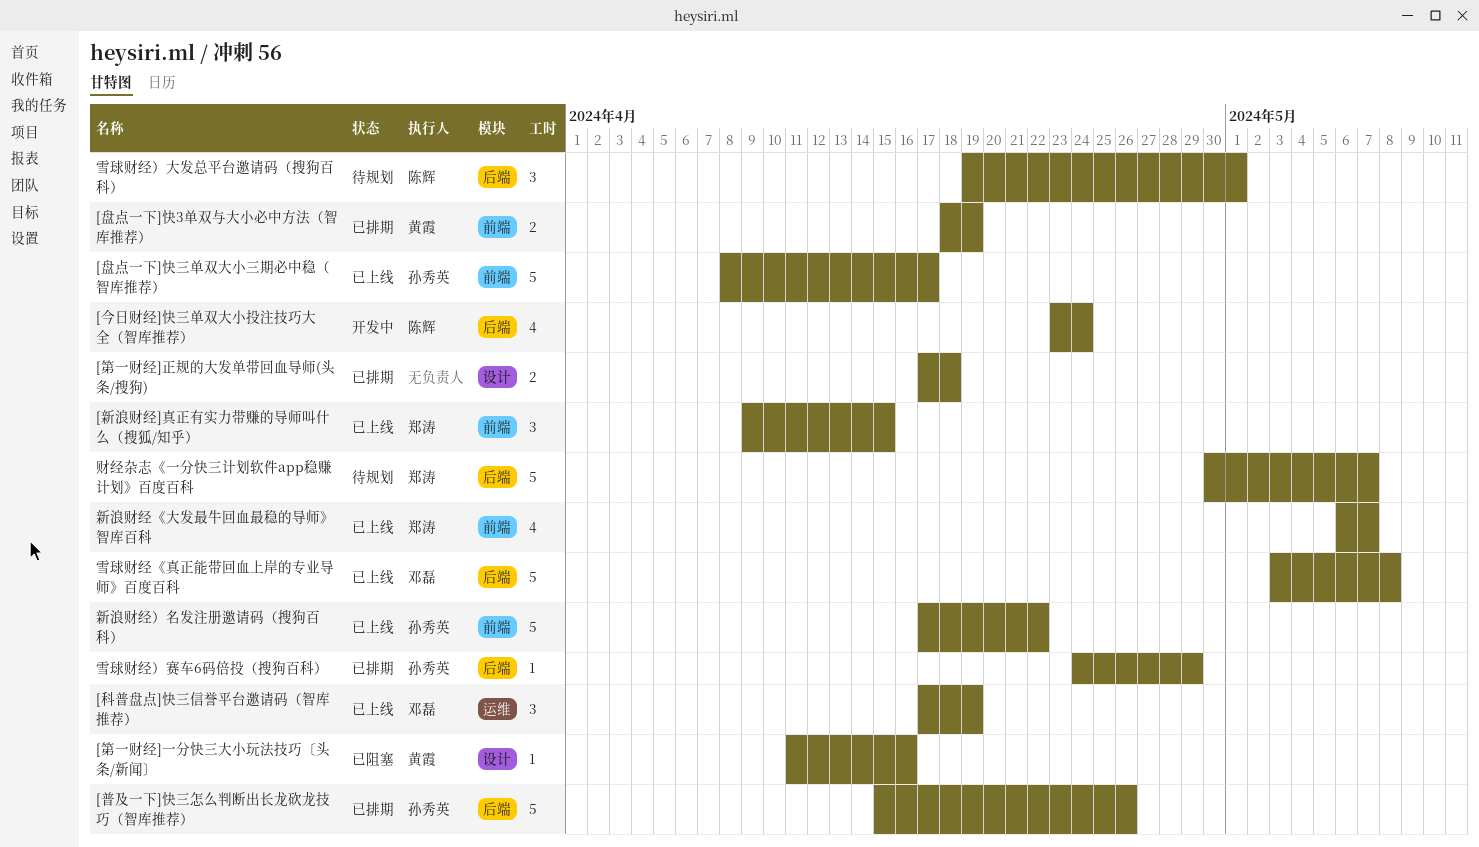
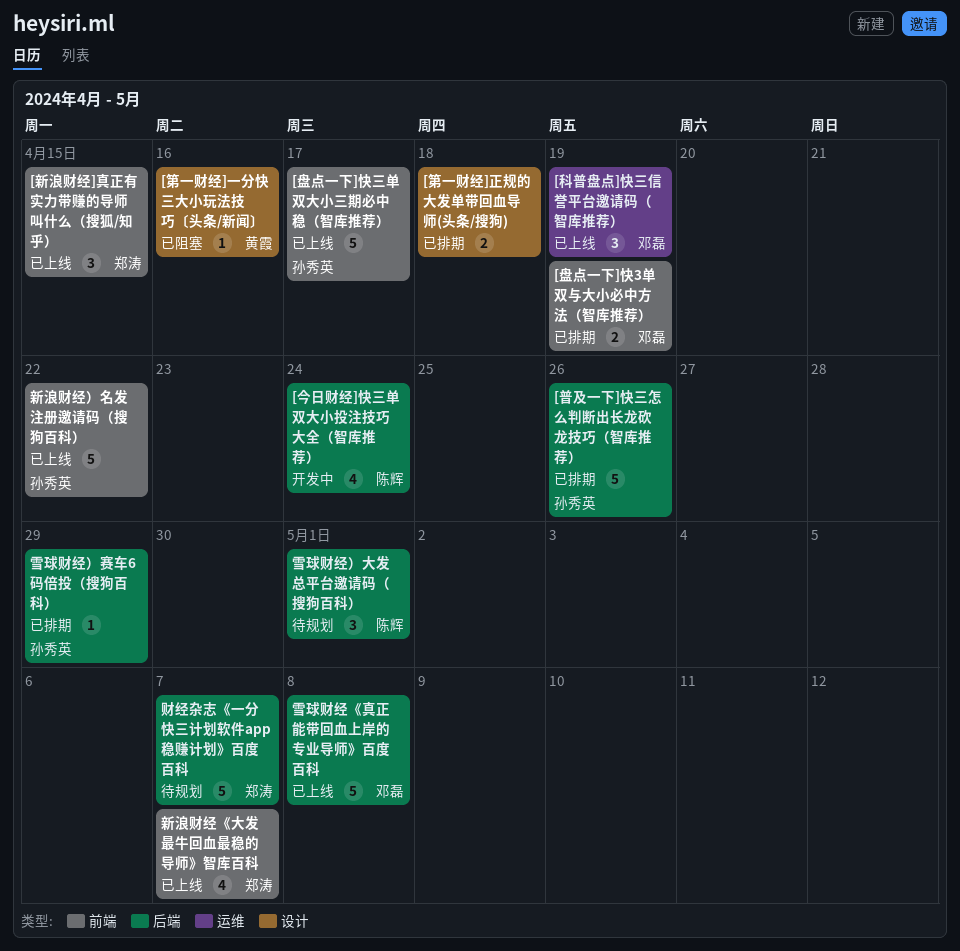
[盘点一下]快3单双与大小必中方法（智库推荐）, owner: 黄霞 -> 邓磊

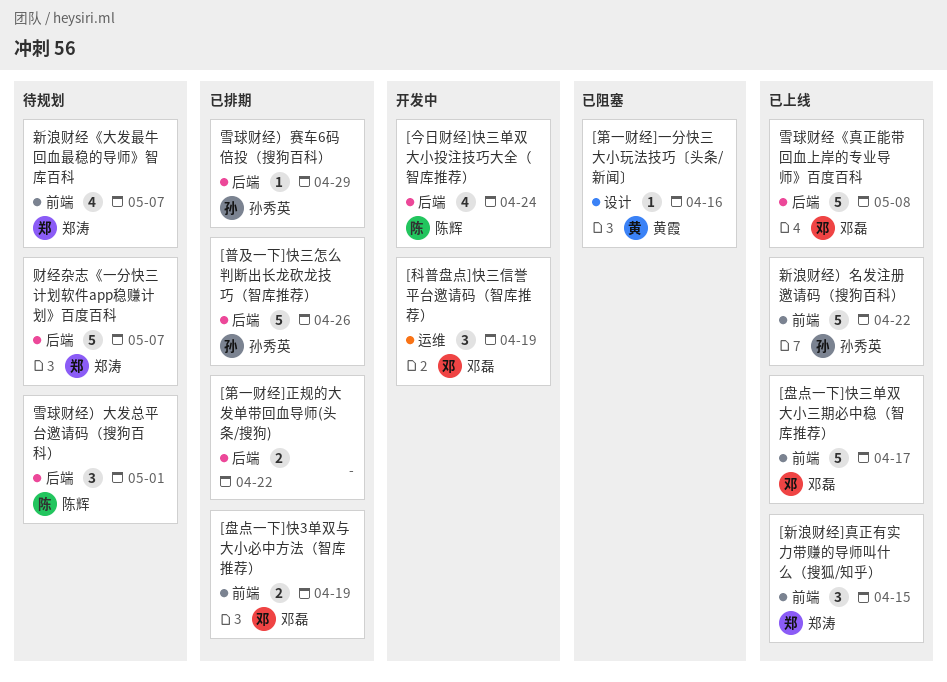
[盘点一下]快三单双大小三期必中稳（智库推荐）, owner: 孙秀英 -> 邓磊
[科普盘点]快三信誉平台邀请码（智库推荐）, status: 已上线 -> 开发中
[第一财经]正规的大发单带回血导师(头条/搜狗), label: 设计 -> 后端
[第一财经]正规的大发单带回血导师(头条/搜狗), due: Apr 18 -> Apr 22
新浪财经《大发最牛回血最稳的导师》智库百科, status: 已上线 -> 待规划

